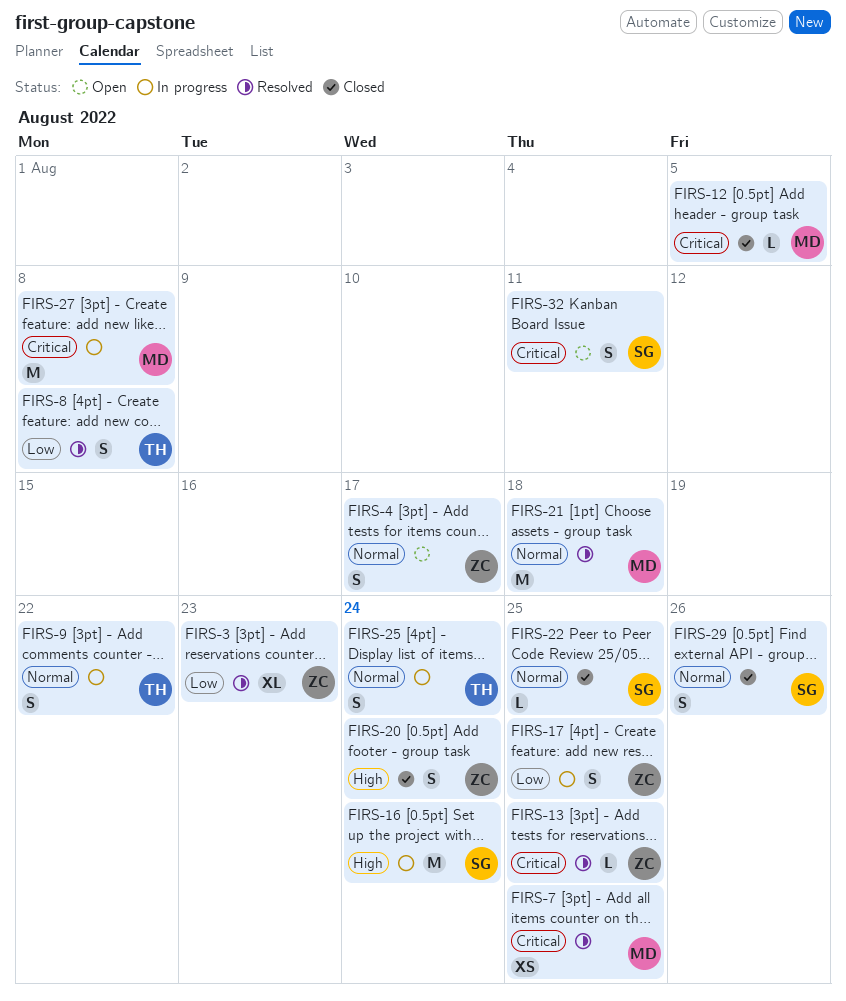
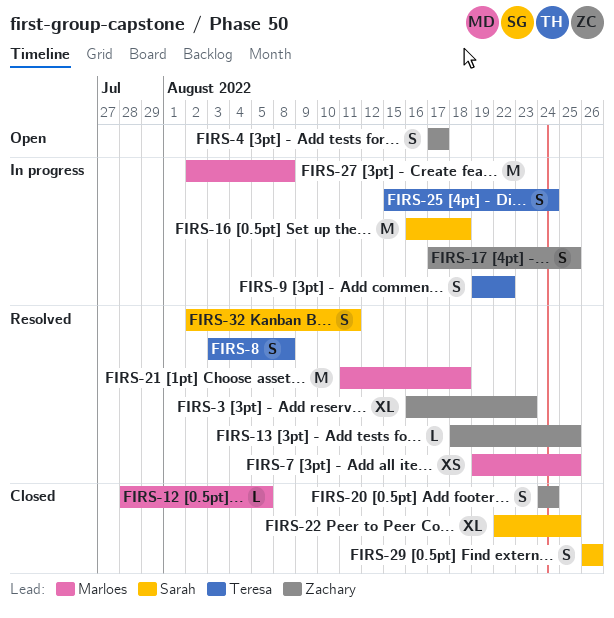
FIRS-16, due: Aug 24 -> Aug 18
FIRS-22, estimate: L -> XL
FIRS-32, status: Open -> Resolved

